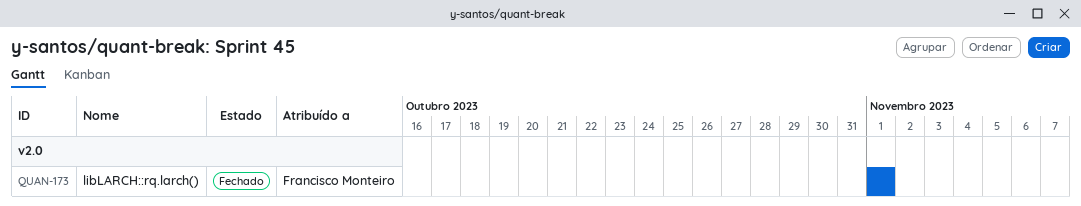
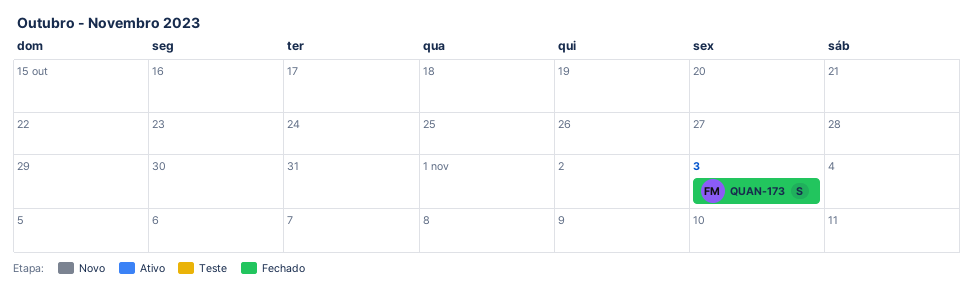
QUAN-173, start: Nov 1 -> Nov 3
QUAN-173, due: Nov 1 -> Nov 3

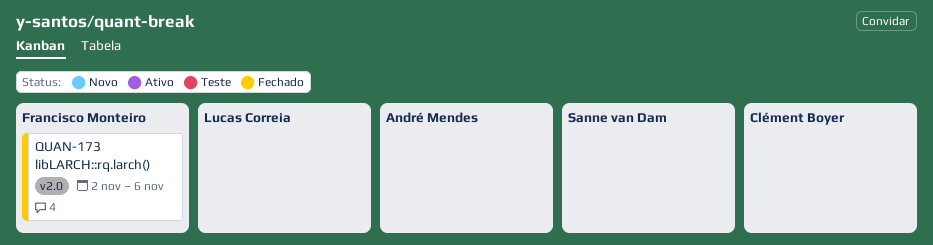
QUAN-173, start: Nov 3 -> Nov 2
QUAN-173, due: Nov 3 -> Nov 6

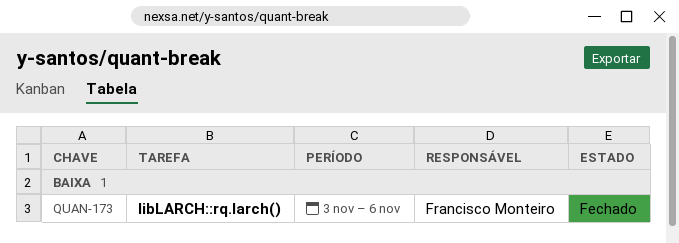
QUAN-173, start: Nov 2 -> Nov 3

